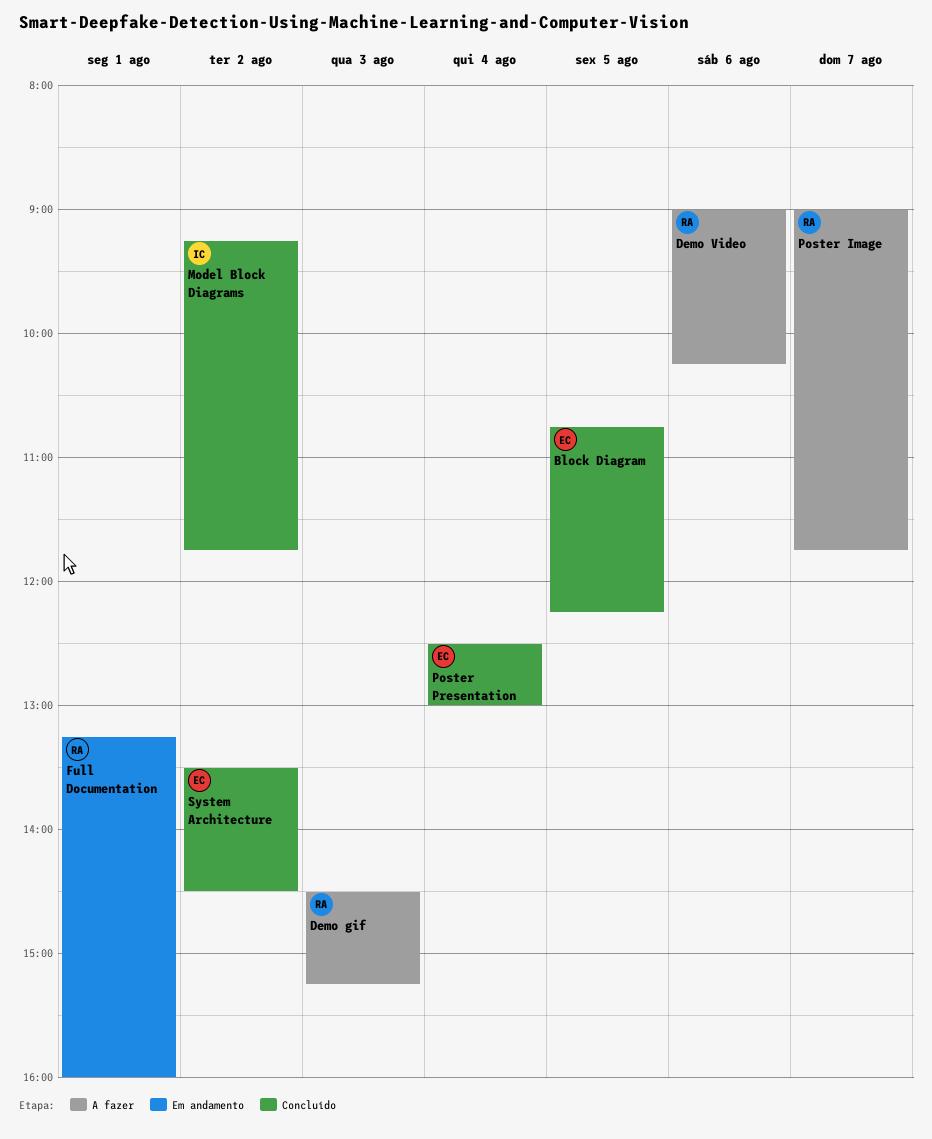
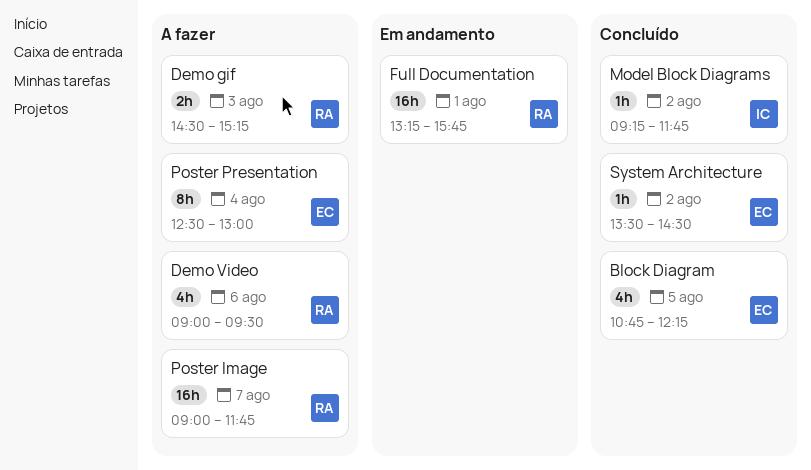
Demo Video, ends: 10:15 -> 09:30
Full Documentation, ends: 16:00 -> 15:45
Poster Presentation, status: Concluído -> A fazer

